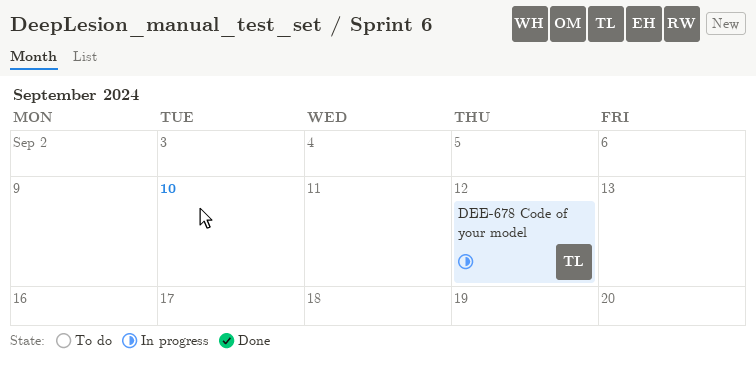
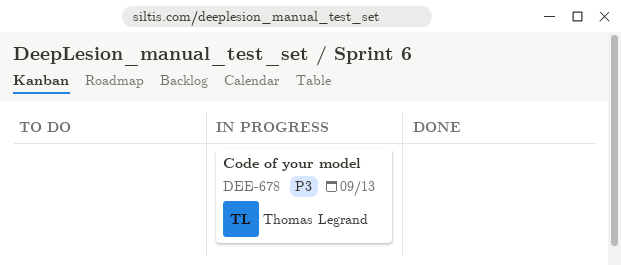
DEE-678, due: Sep 12 -> Sep 13

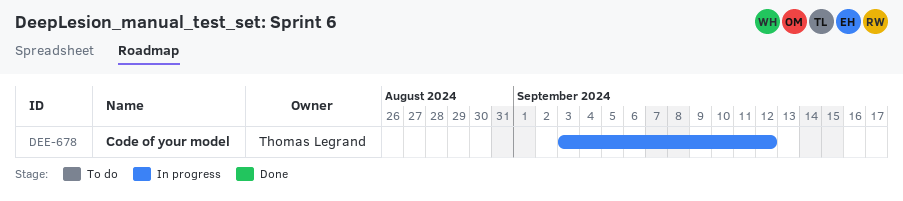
DEE-678, due: Sep 13 -> Sep 12

